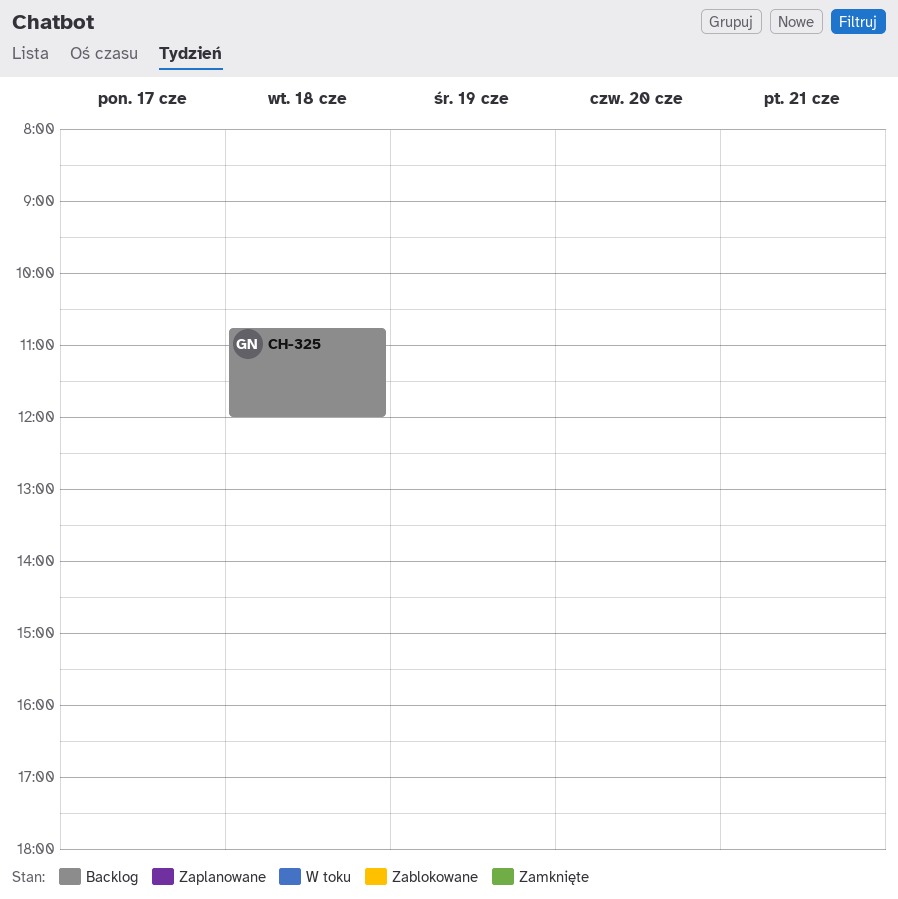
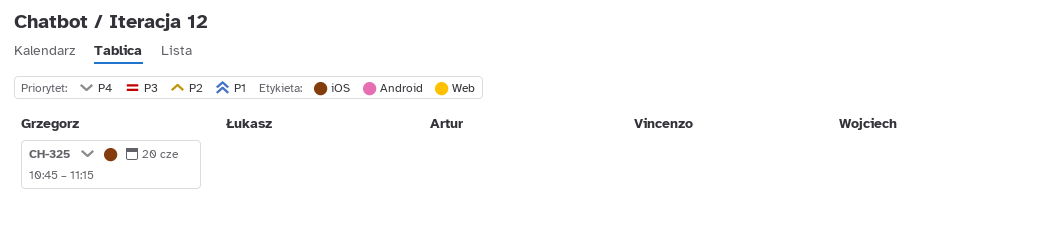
CH-325, day: Jun 18 -> Jun 20
CH-325, ends: 12:00 -> 11:15

